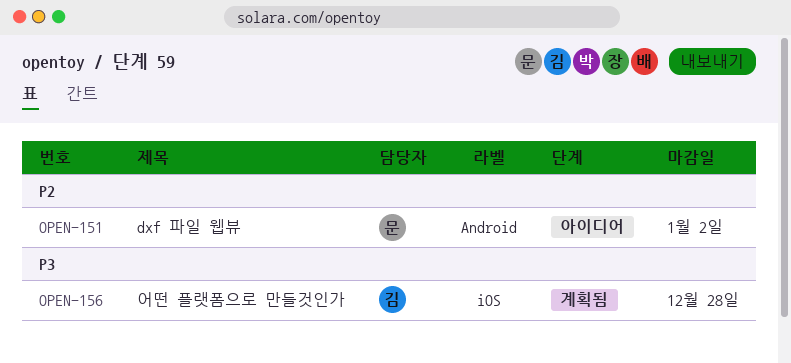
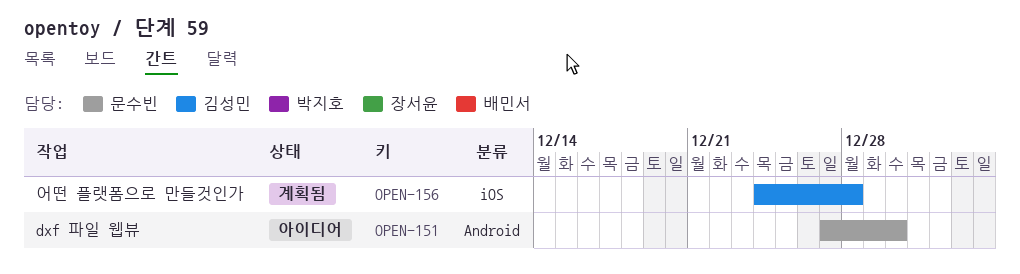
OPEN-151, due: Jan 2 -> Dec 30

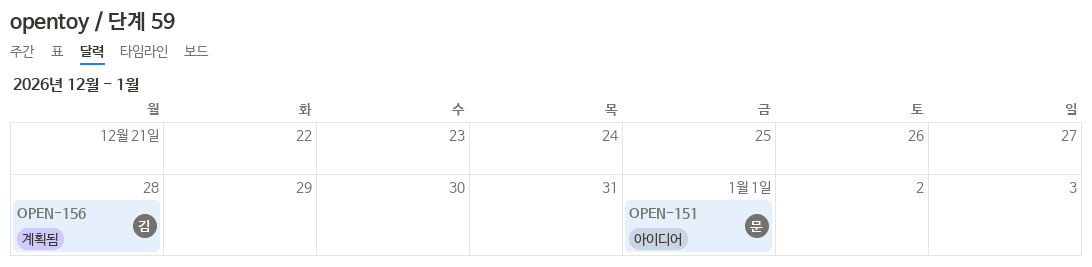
OPEN-151, due: Dec 30 -> Jan 1

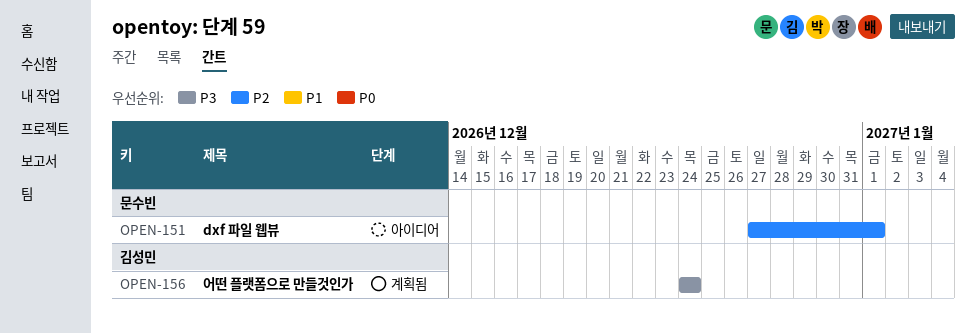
OPEN-156, due: Dec 28 -> Dec 24

